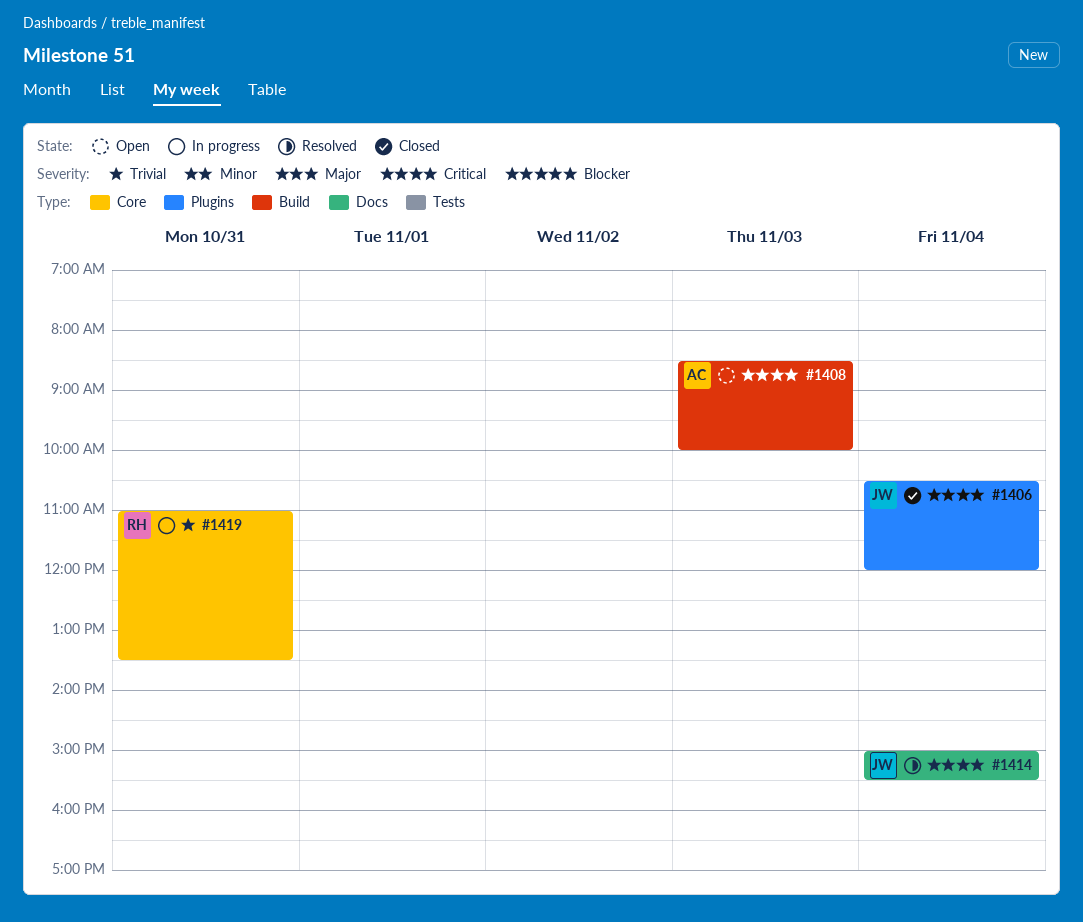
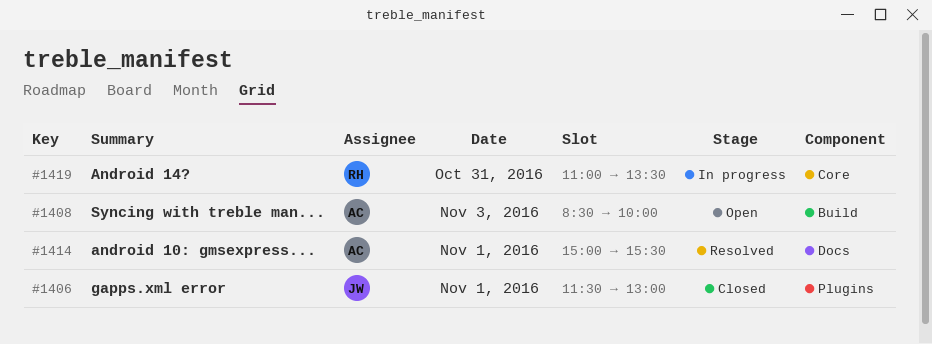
#1406, day: Nov 4 -> Nov 1
#1406, begins: 10:30 -> 11:30
#1406, ends: 12:00 -> 13:00
#1414, owner: JW -> AC
#1414, day: Nov 4 -> Nov 1

